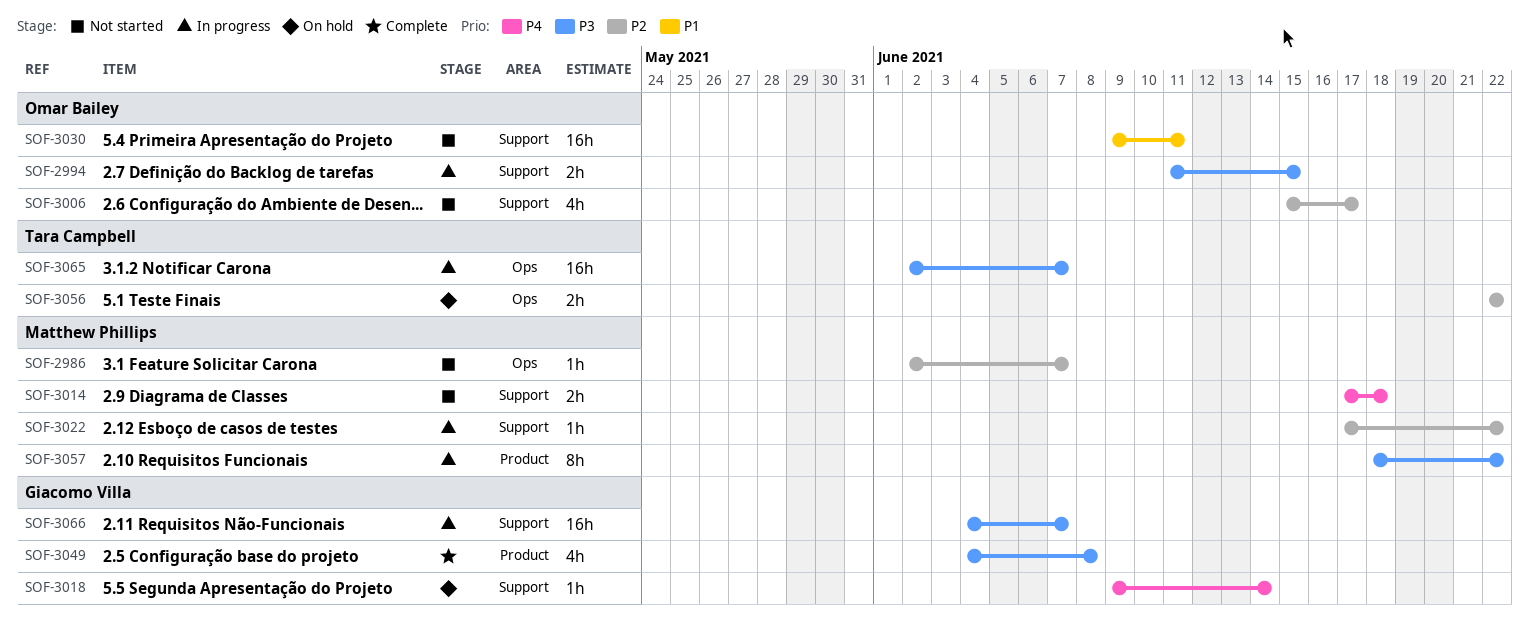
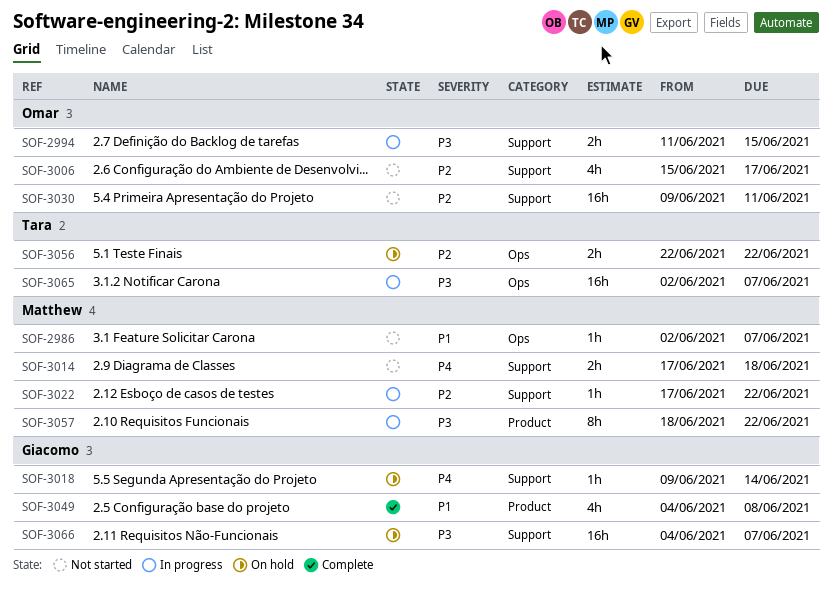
SOF-2986, priority: P2 -> P1
SOF-3030, priority: P1 -> P2
SOF-3049, priority: P3 -> P1
SOF-3066, status: In progress -> On hold

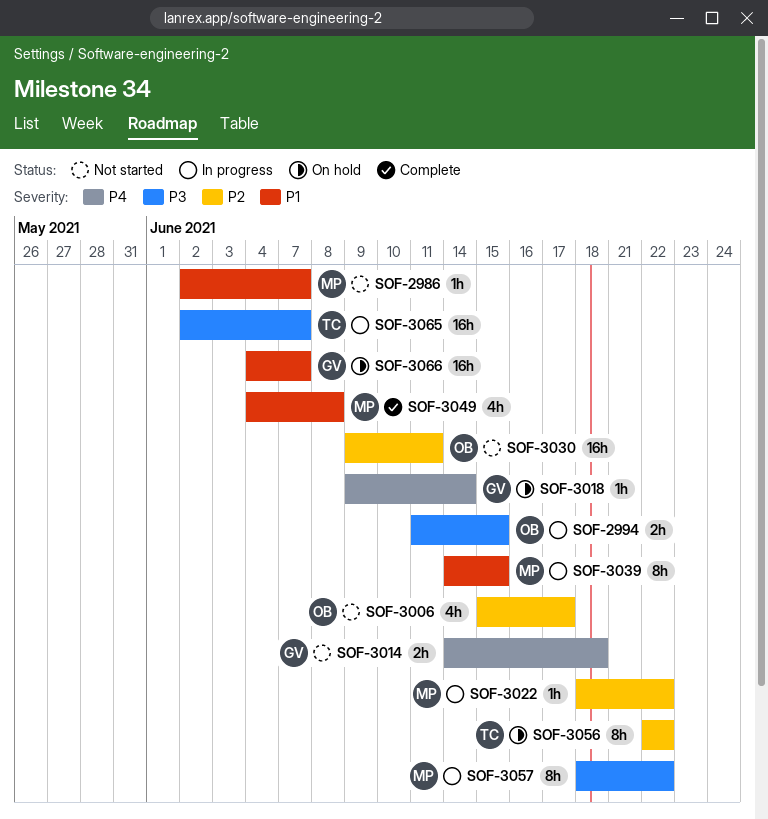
SOF-3014, owner: Matthew -> Giacomo
SOF-3014, start: Jun 17 -> Jun 14
SOF-3022, start: Jun 17 -> Jun 18
SOF-3039: none -> present
SOF-3049, owner: Giacomo -> Matthew
SOF-3056, estimate: 2h -> 8h
SOF-3066, priority: P3 -> P1

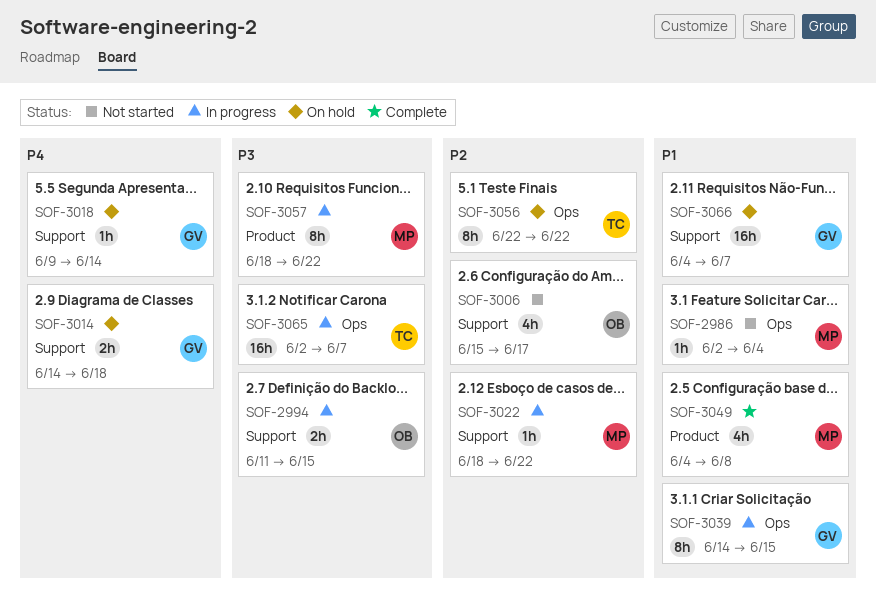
SOF-2986, due: Jun 7 -> Jun 4
SOF-3014, status: Not started -> On hold
SOF-3030: present -> none
SOF-3039, owner: MP -> GV

